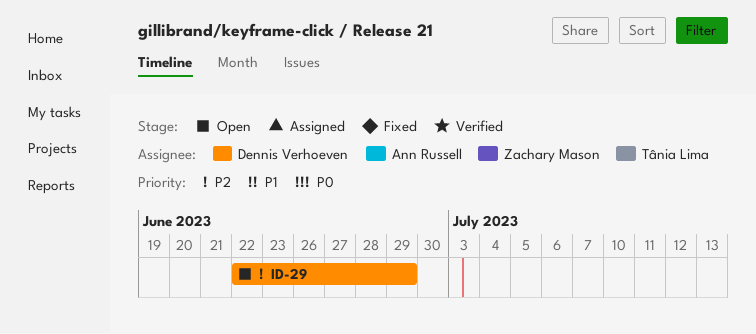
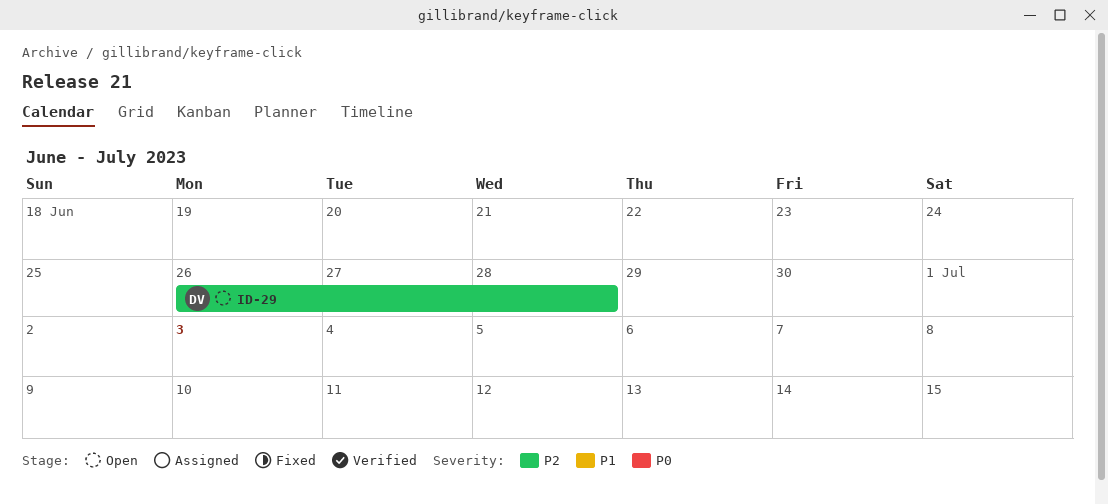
ID-29, start: Jun 22 -> Jun 26
ID-29, due: Jun 29 -> Jun 28

